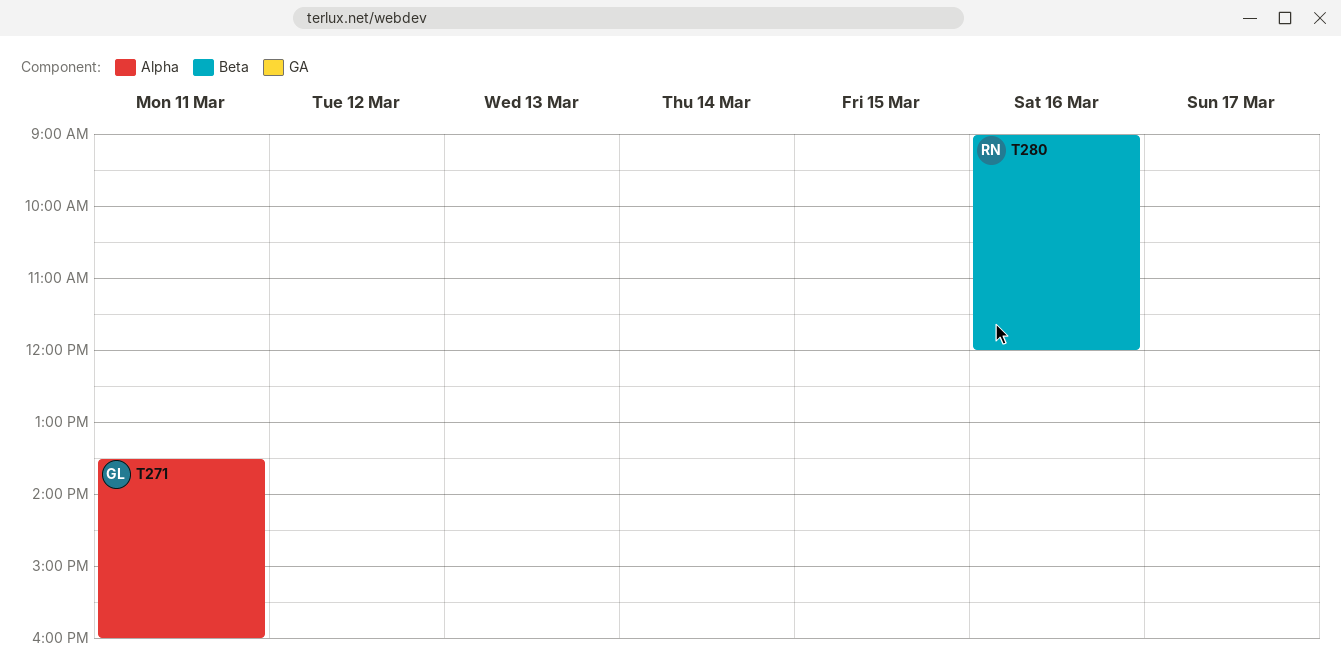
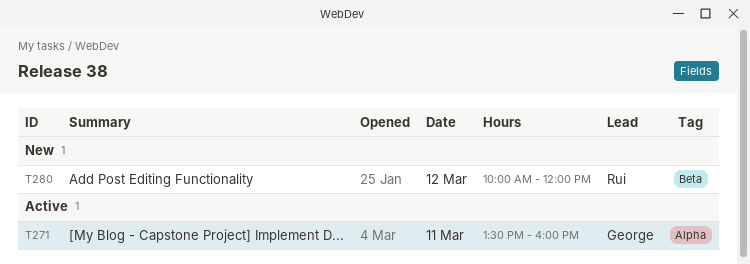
T280, day: Mar 16 -> Mar 12
T280, begins: 09:00 -> 10:00

